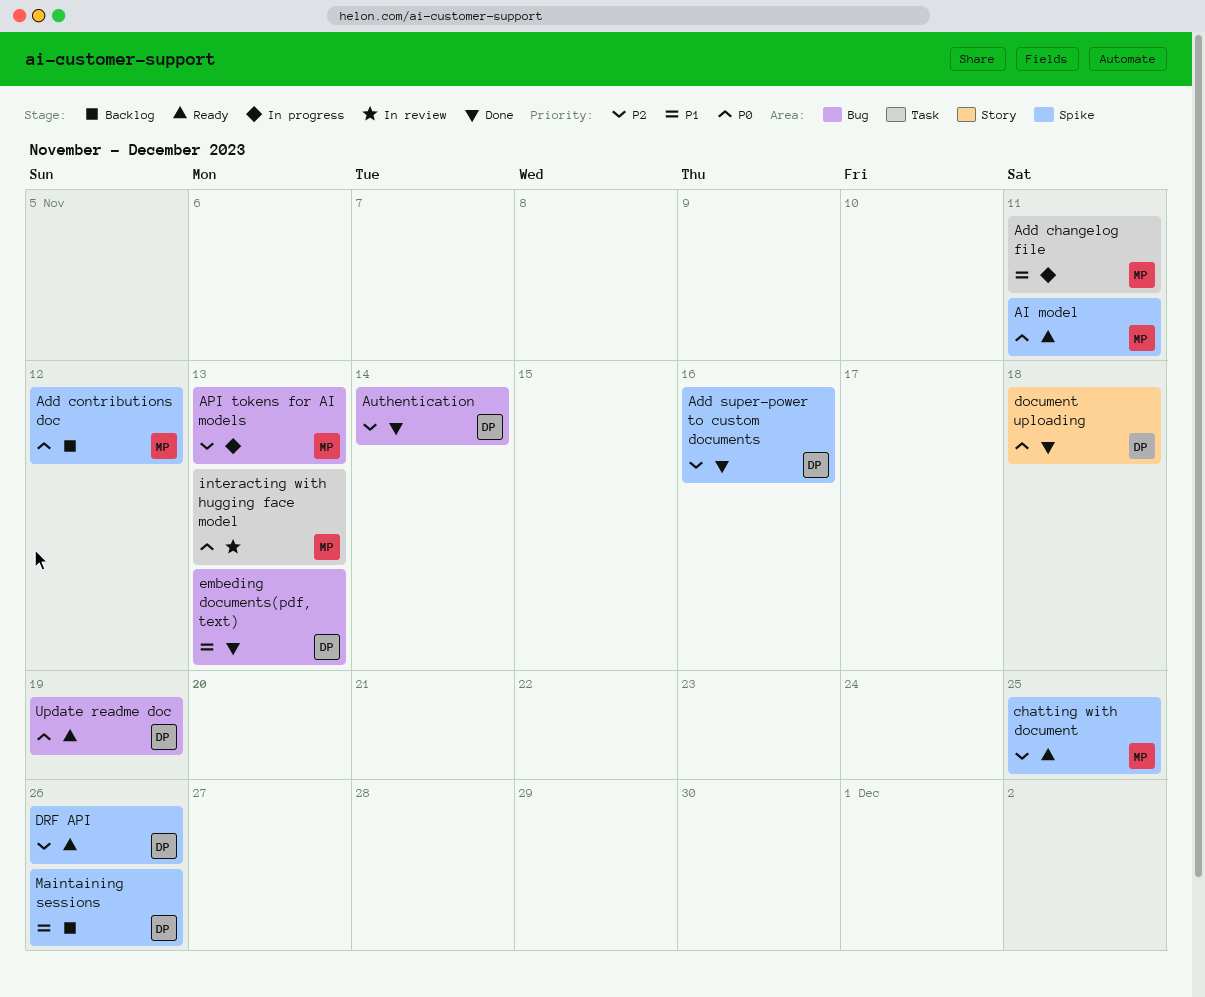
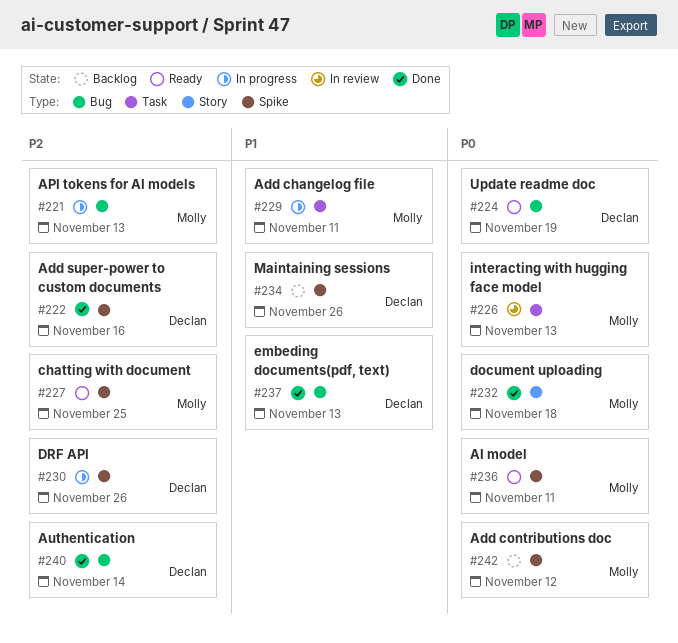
document uploading, owner: Declan -> Molly
DRF API, status: Ready -> In progress

